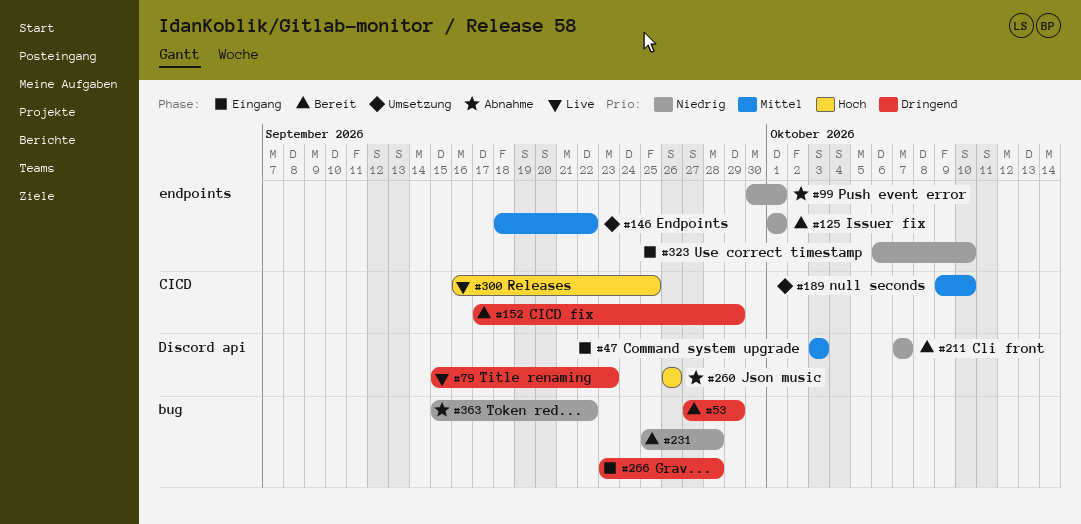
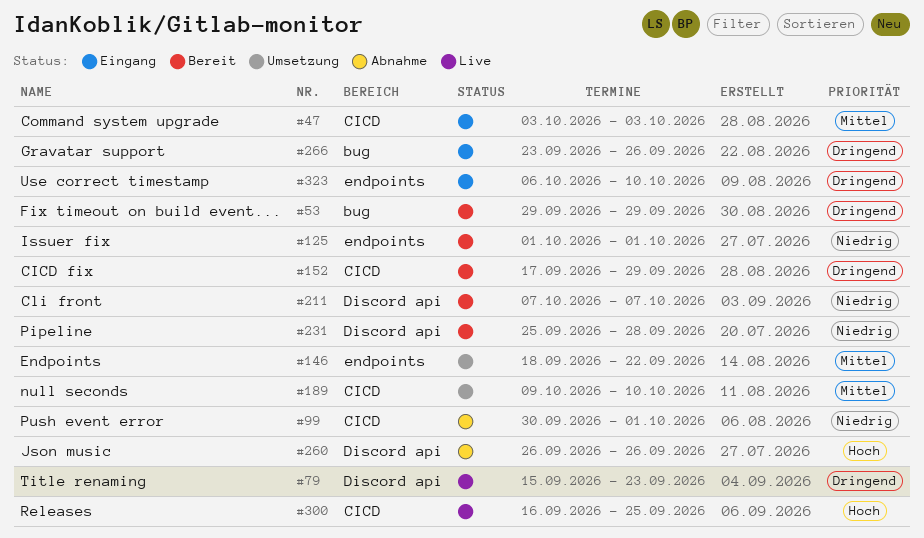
#47, label: Discord api -> CICD
#53, start: Sep 27 -> Sep 29
#99, label: endpoints -> CICD
#231, label: bug -> Discord api
#266, due: Sep 28 -> Sep 26
#323, priority: Niedrig -> Dringend
#363: present -> none

